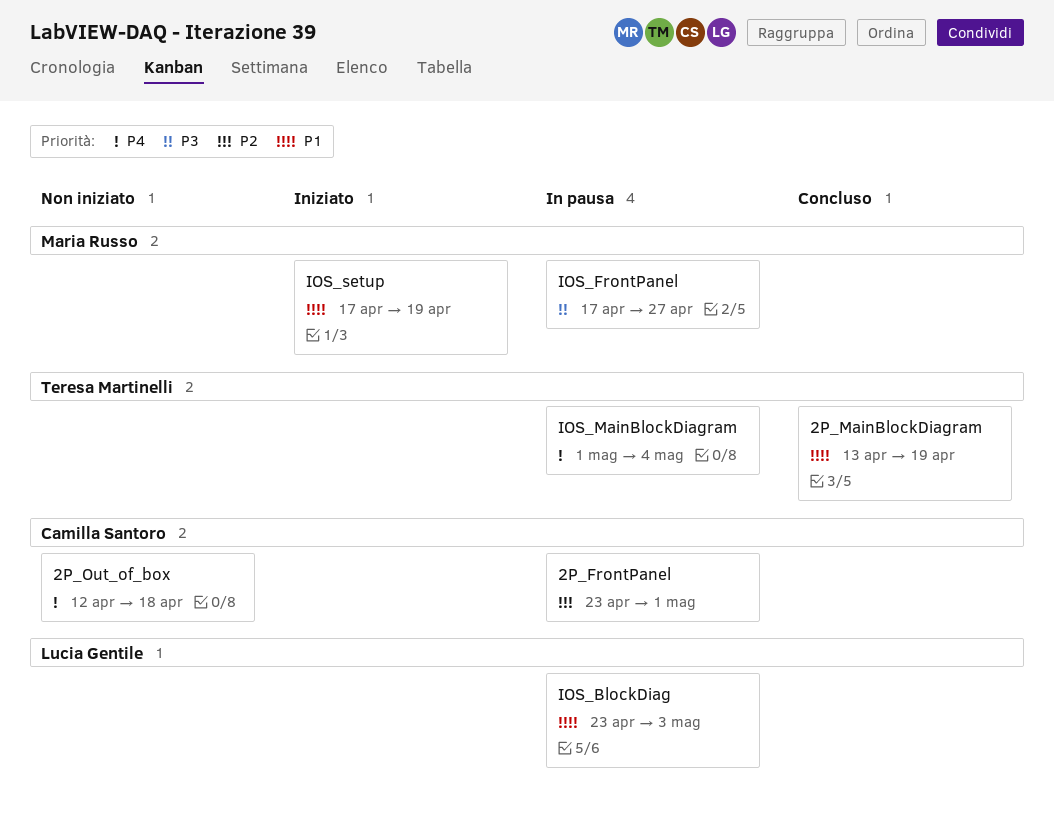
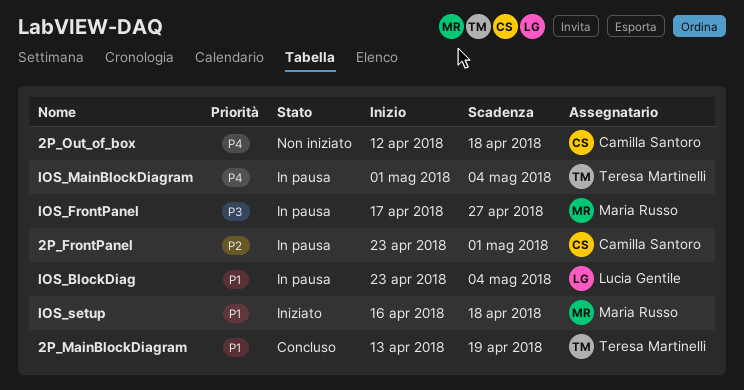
IOS_BlockDiag, due: May 3 -> May 4
IOS_setup, start: Apr 17 -> Apr 16
IOS_setup, due: Apr 19 -> Apr 18

